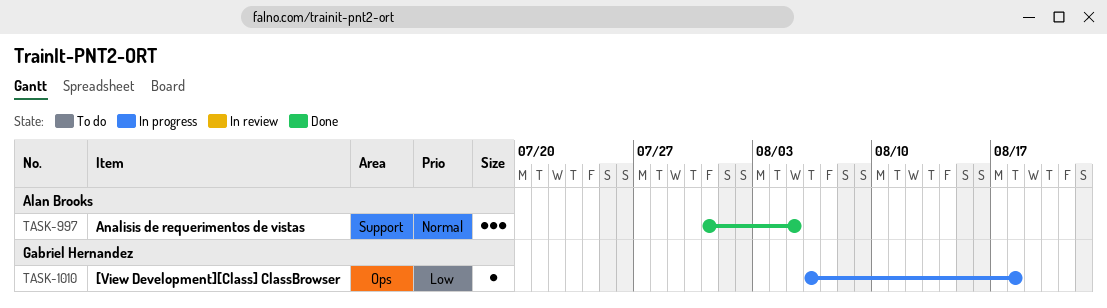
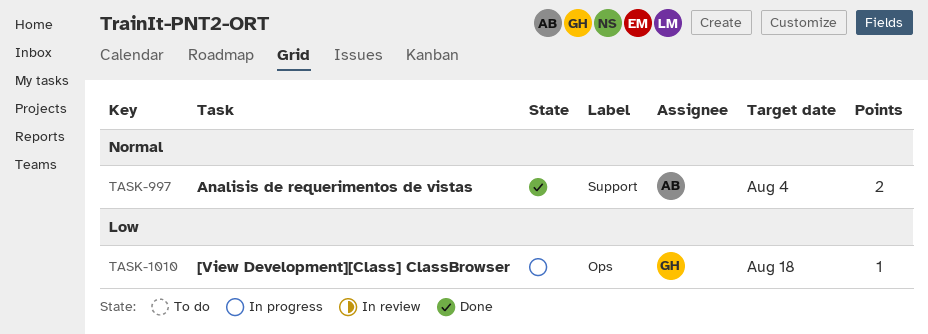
TASK-997, estimate: 3 -> 2
TASK-997, due: Aug 5 -> Aug 4

